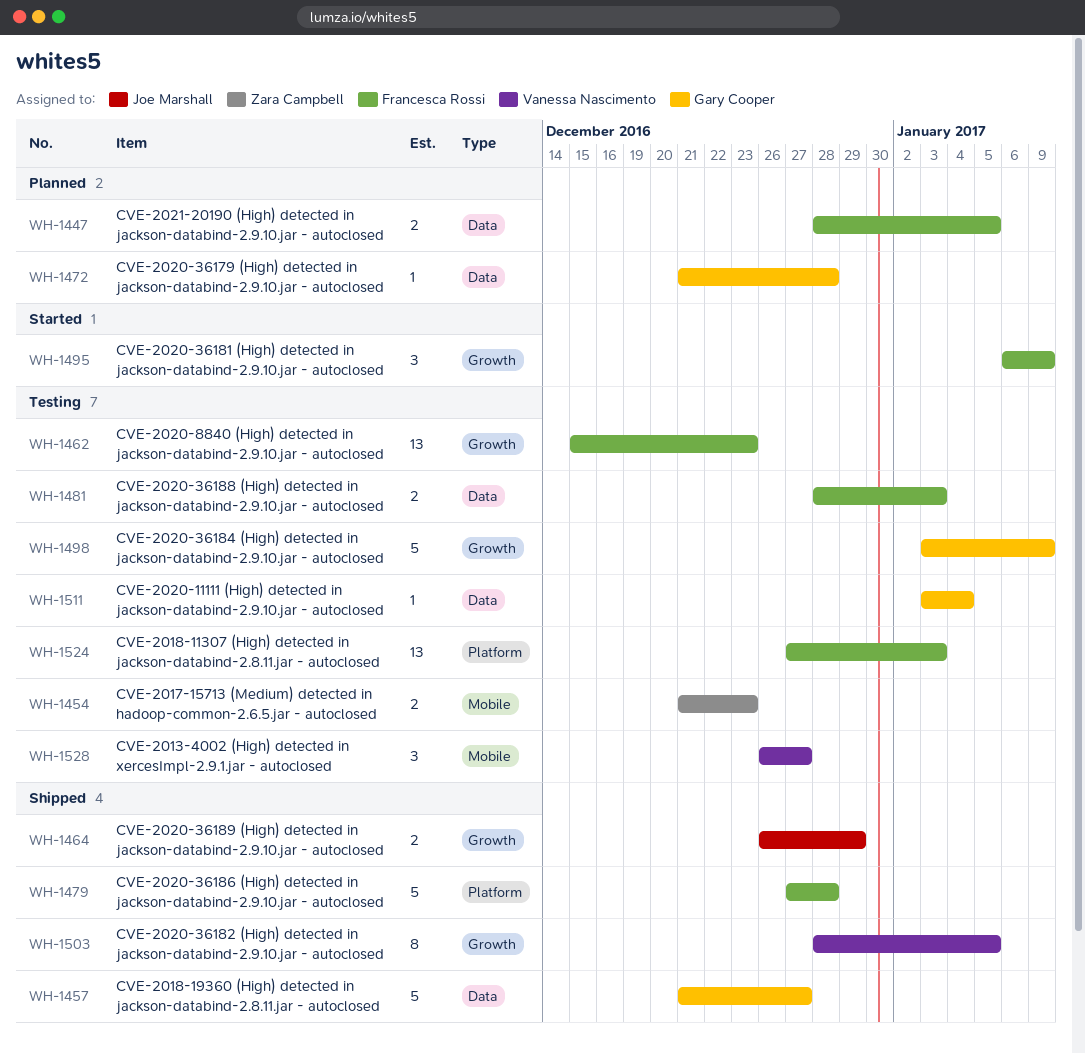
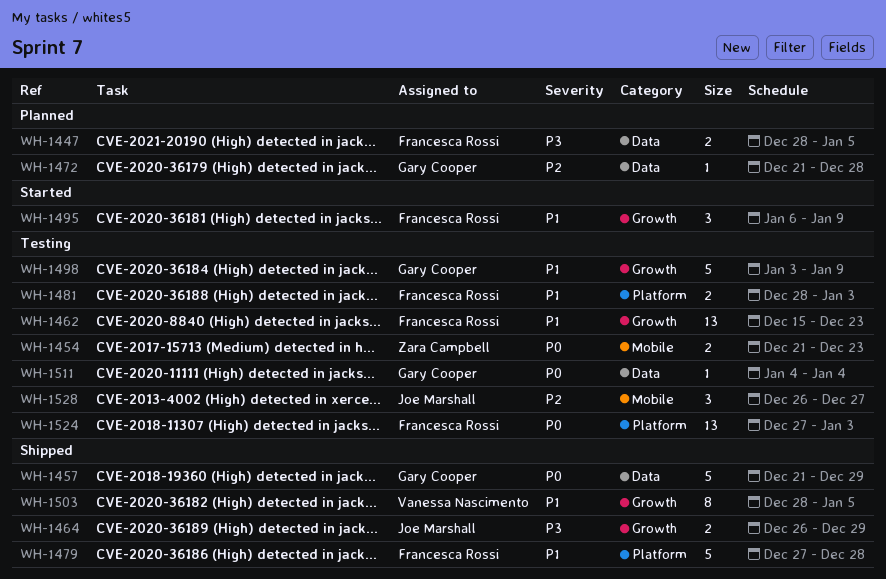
WH-1457, due: Dec 27 -> Dec 29
WH-1481, label: Data -> Platform
WH-1511, start: Jan 3 -> Jan 4
WH-1528, owner: Vanessa Nascimento -> Joe Marshall

